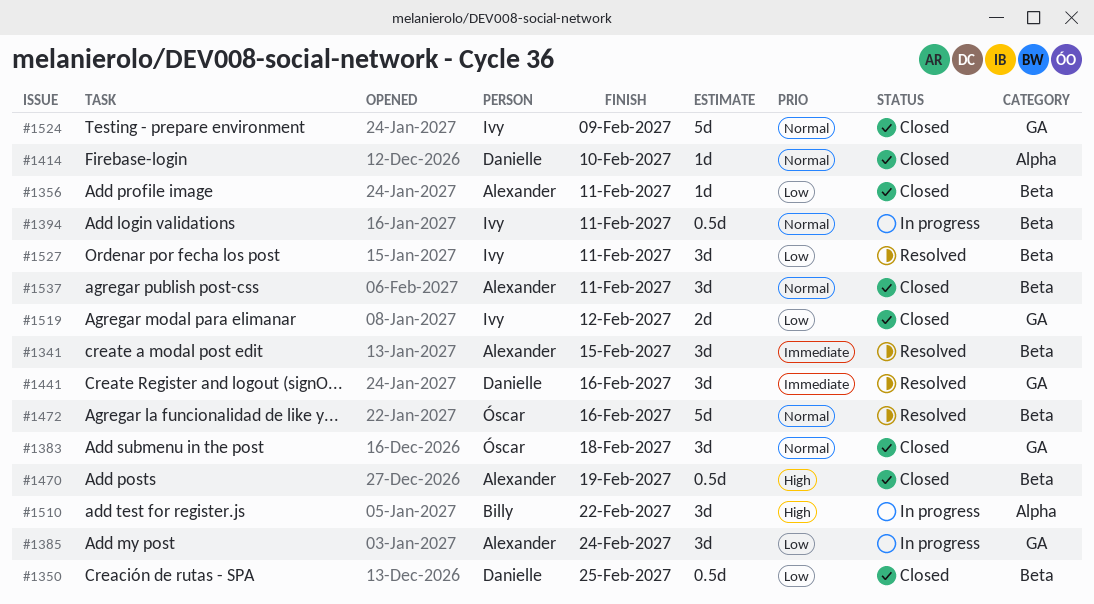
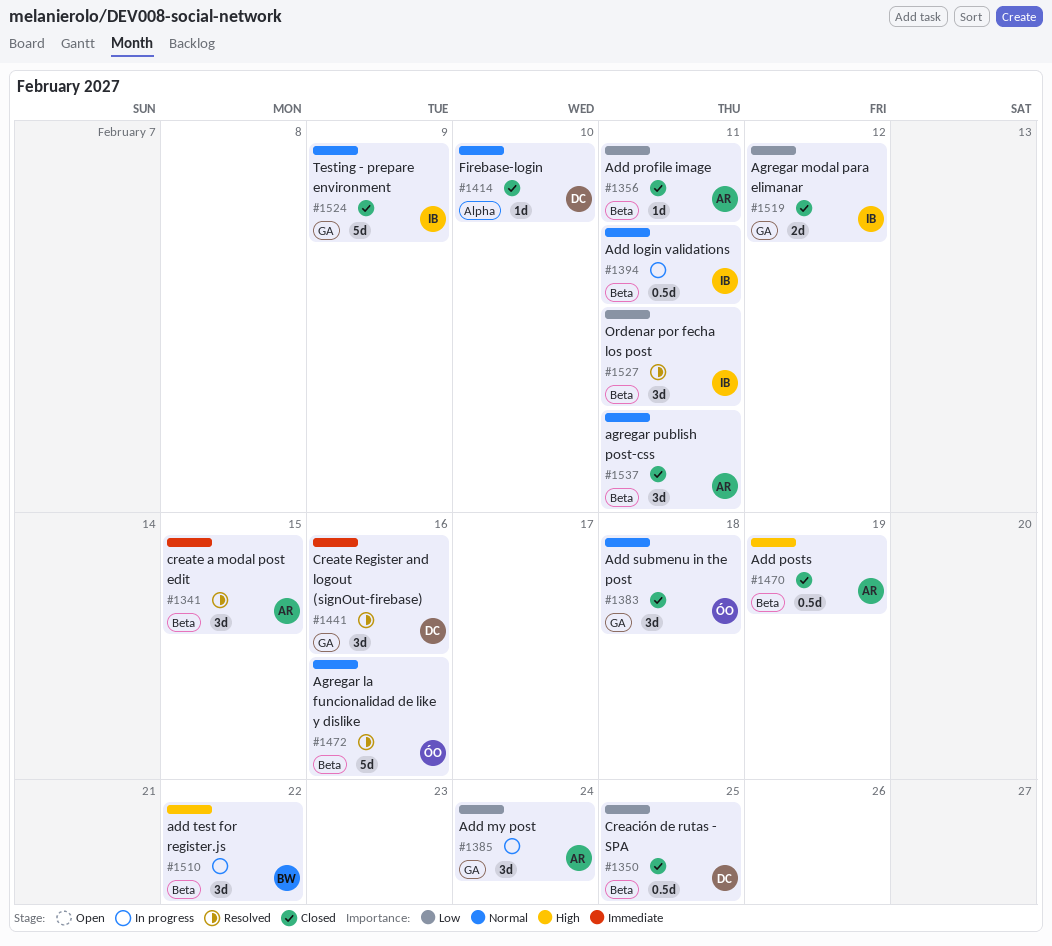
#1510, label: Alpha -> Beta

